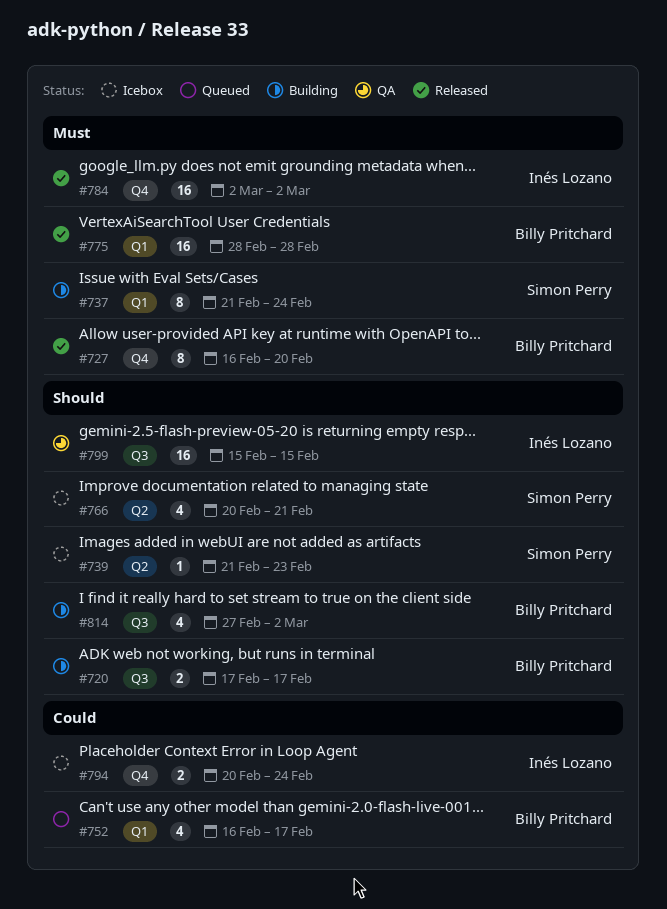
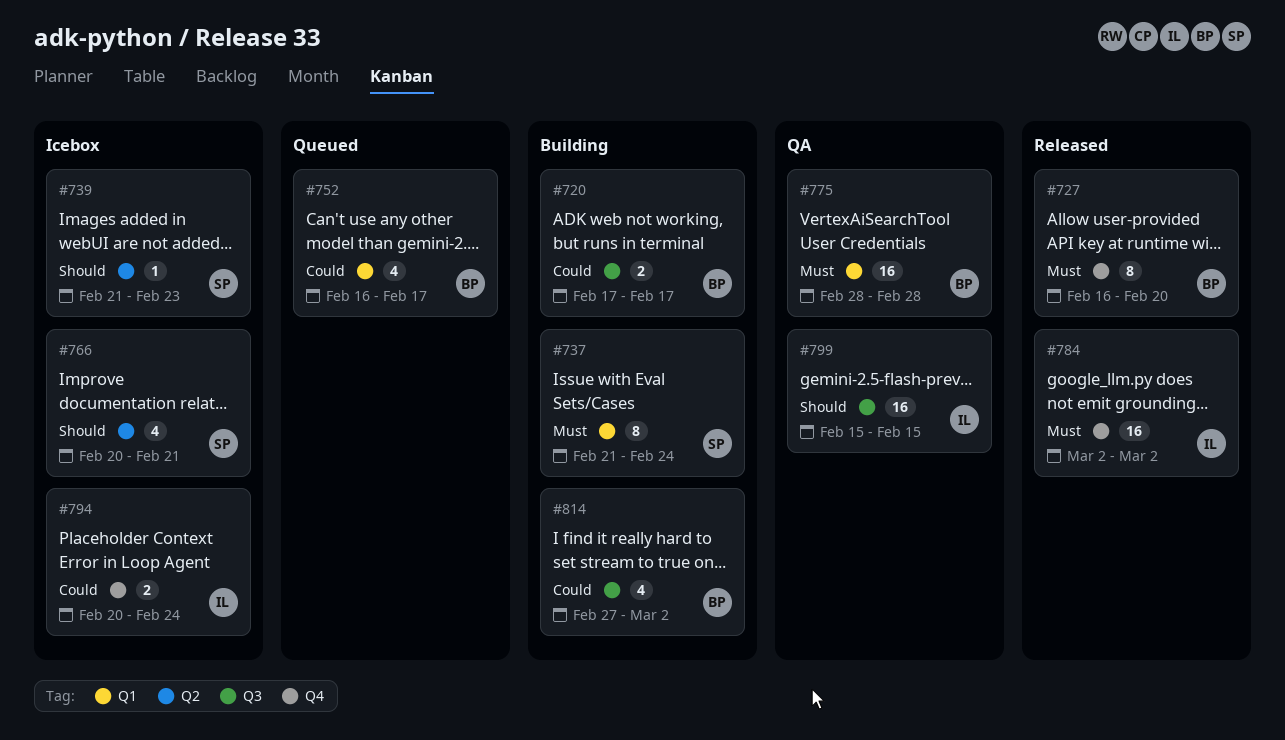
#720, priority: Should -> Could
#775, status: Released -> QA
#814, priority: Should -> Could

